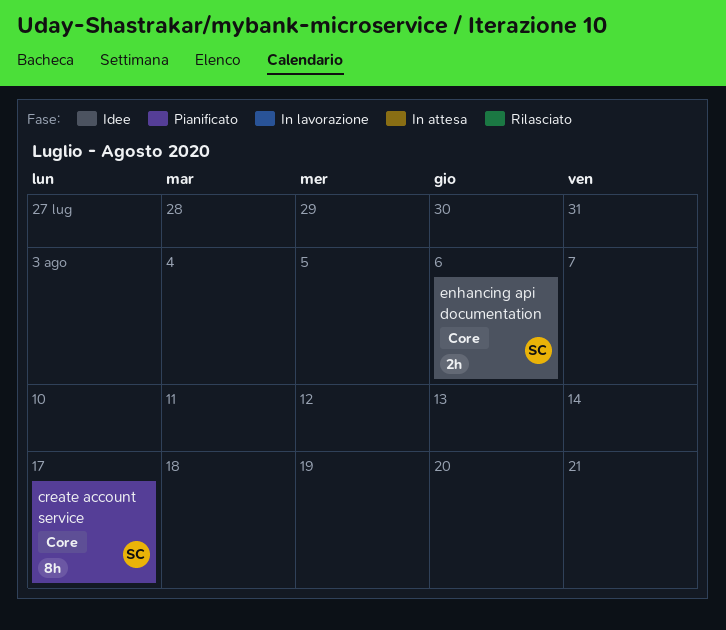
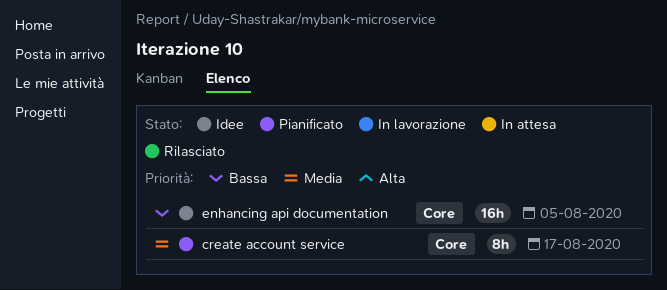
enhancing api documentation, estimate: 2h -> 16h
enhancing api documentation, due: Aug 6 -> Aug 5

